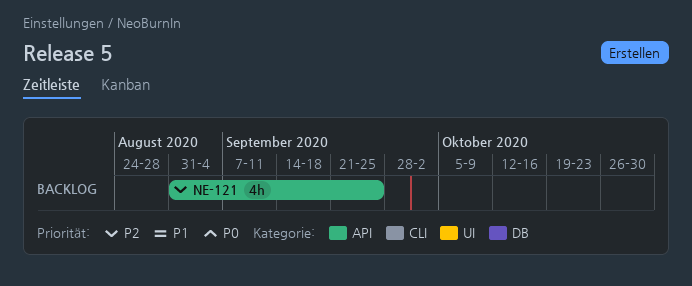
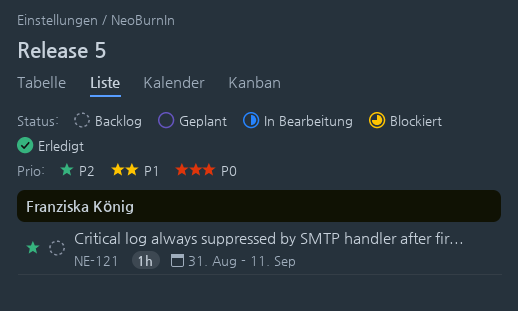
NE-121, estimate: 4h -> 1h
NE-121, due: Sep 25 -> Sep 11

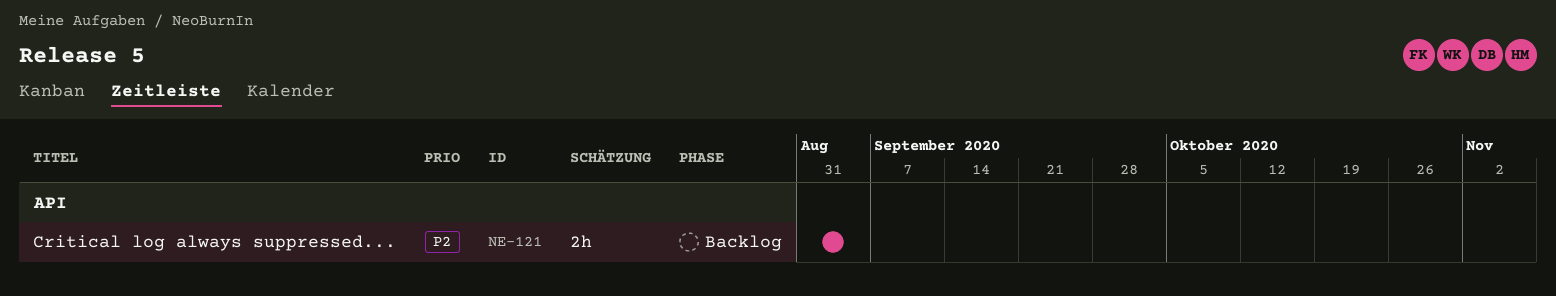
NE-121, estimate: 1h -> 2h
NE-121, due: Sep 11 -> Sep 4

